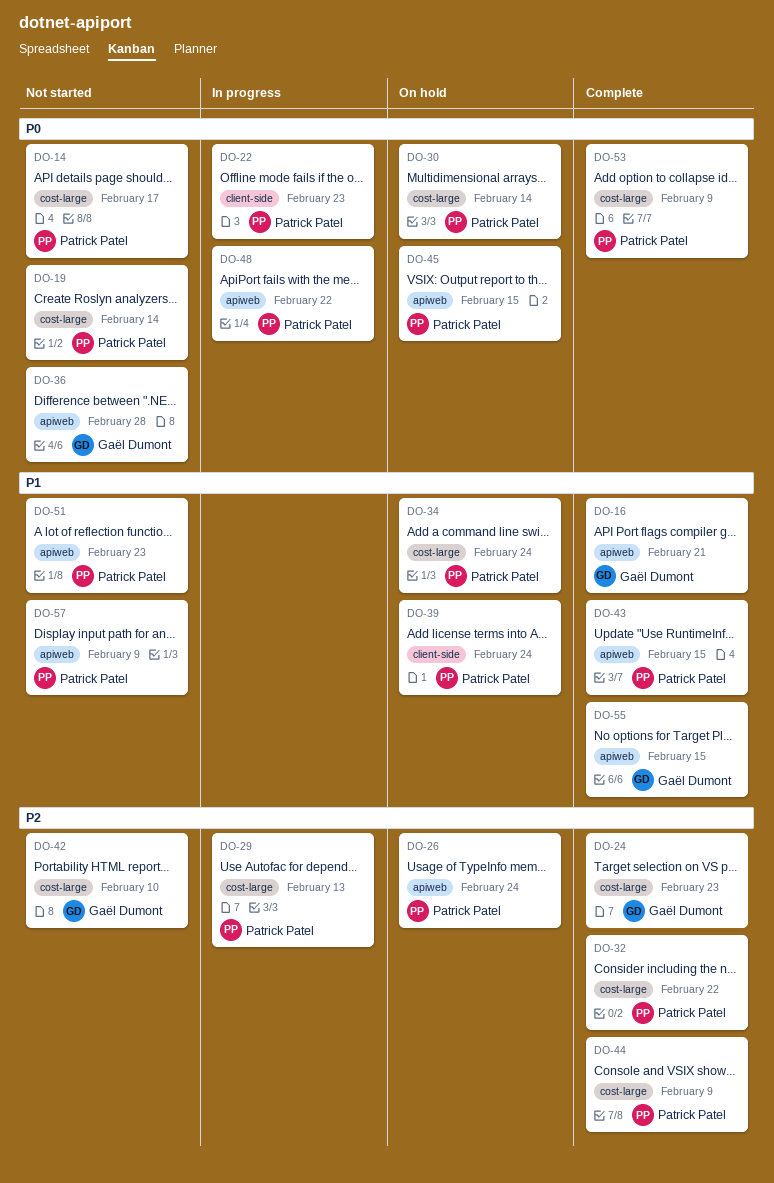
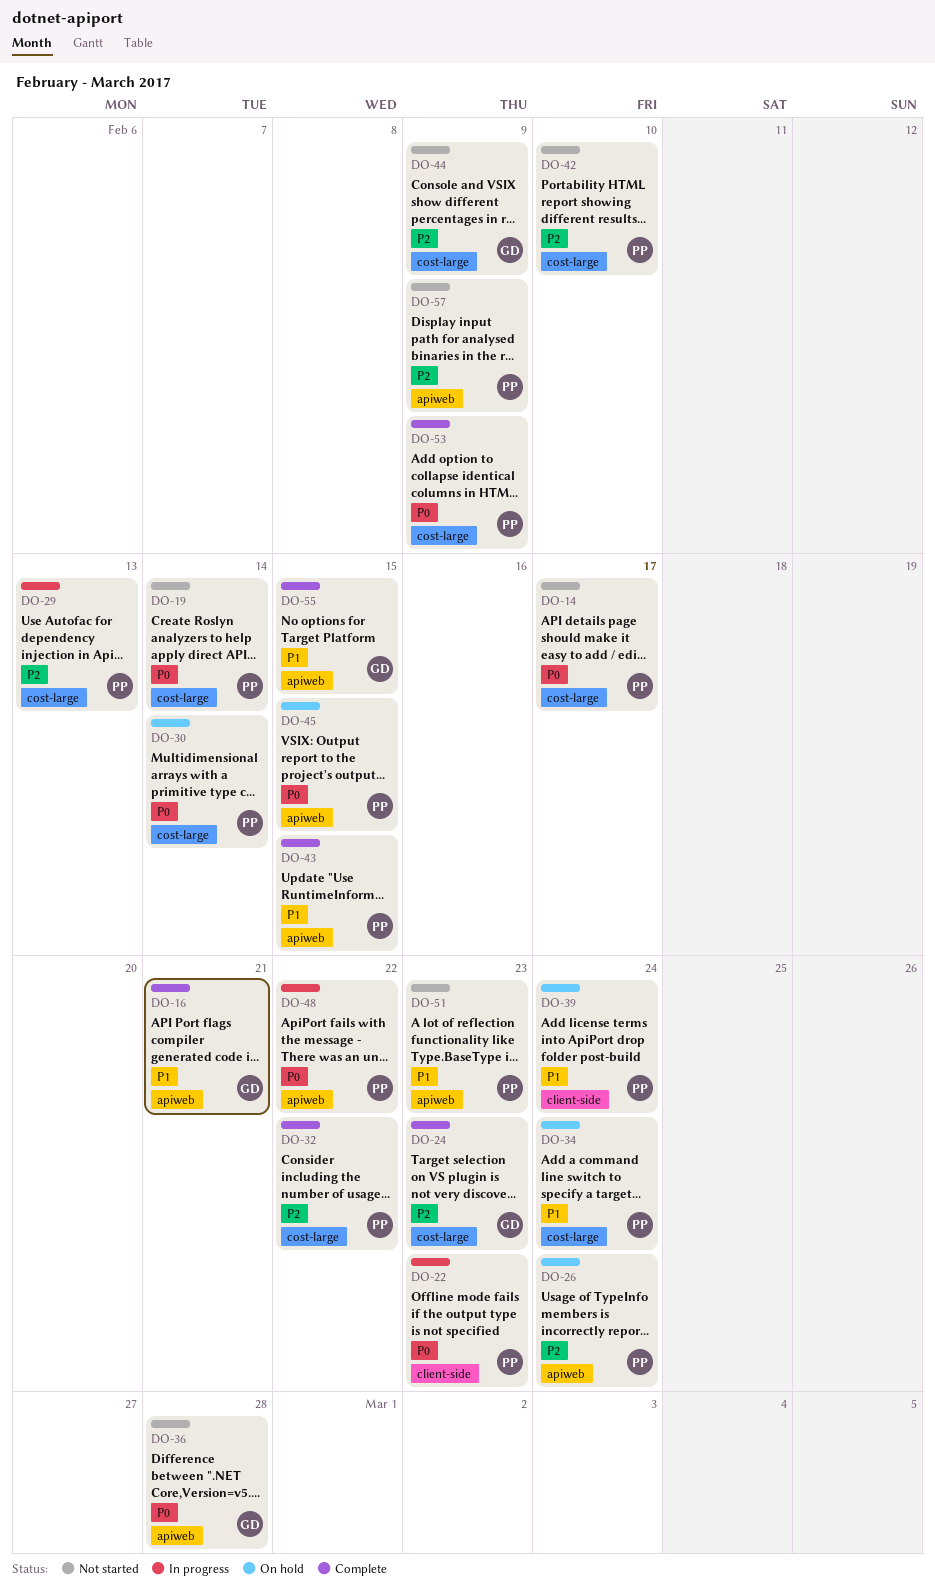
DO-42, owner: Gaël Dumont -> Patrick Patel
DO-44, status: Complete -> Not started
DO-44, owner: Patrick Patel -> Gaël Dumont
DO-57, priority: P1 -> P2

